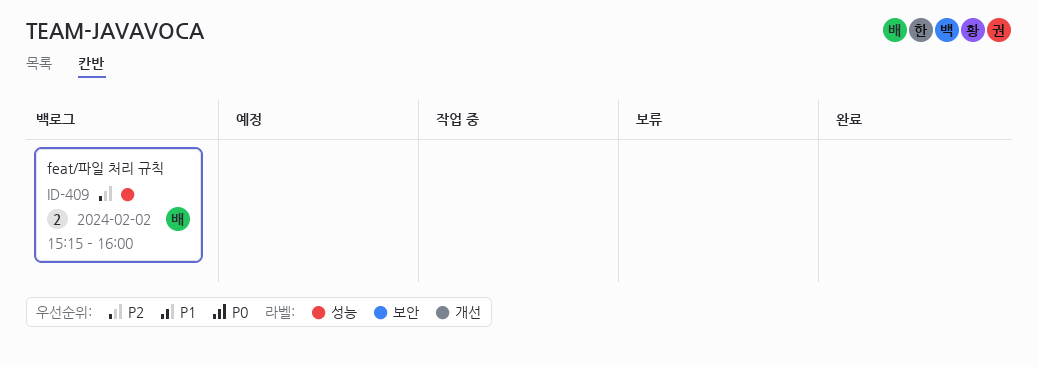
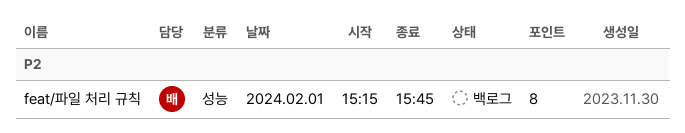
feat/파일 처리 규칙, estimate: 2 -> 8
feat/파일 처리 규칙, day: Feb 2 -> Feb 1
feat/파일 처리 규칙, ends: 16:00 -> 15:45

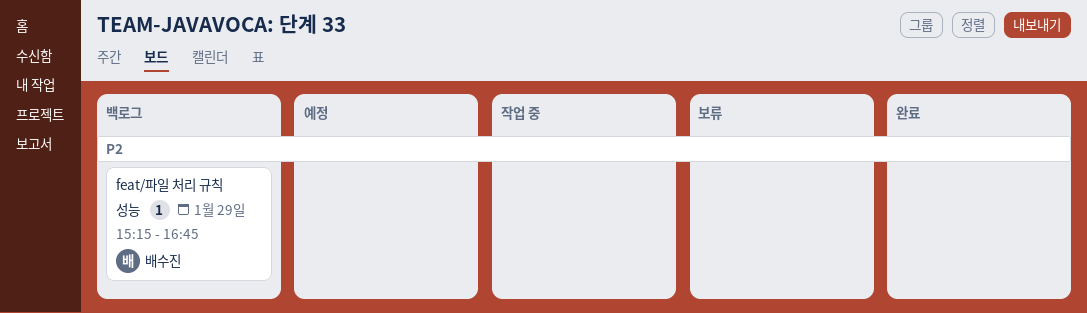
feat/파일 처리 규칙, estimate: 8 -> 1
feat/파일 처리 규칙, day: Feb 1 -> Jan 29
feat/파일 처리 규칙, ends: 15:45 -> 16:45

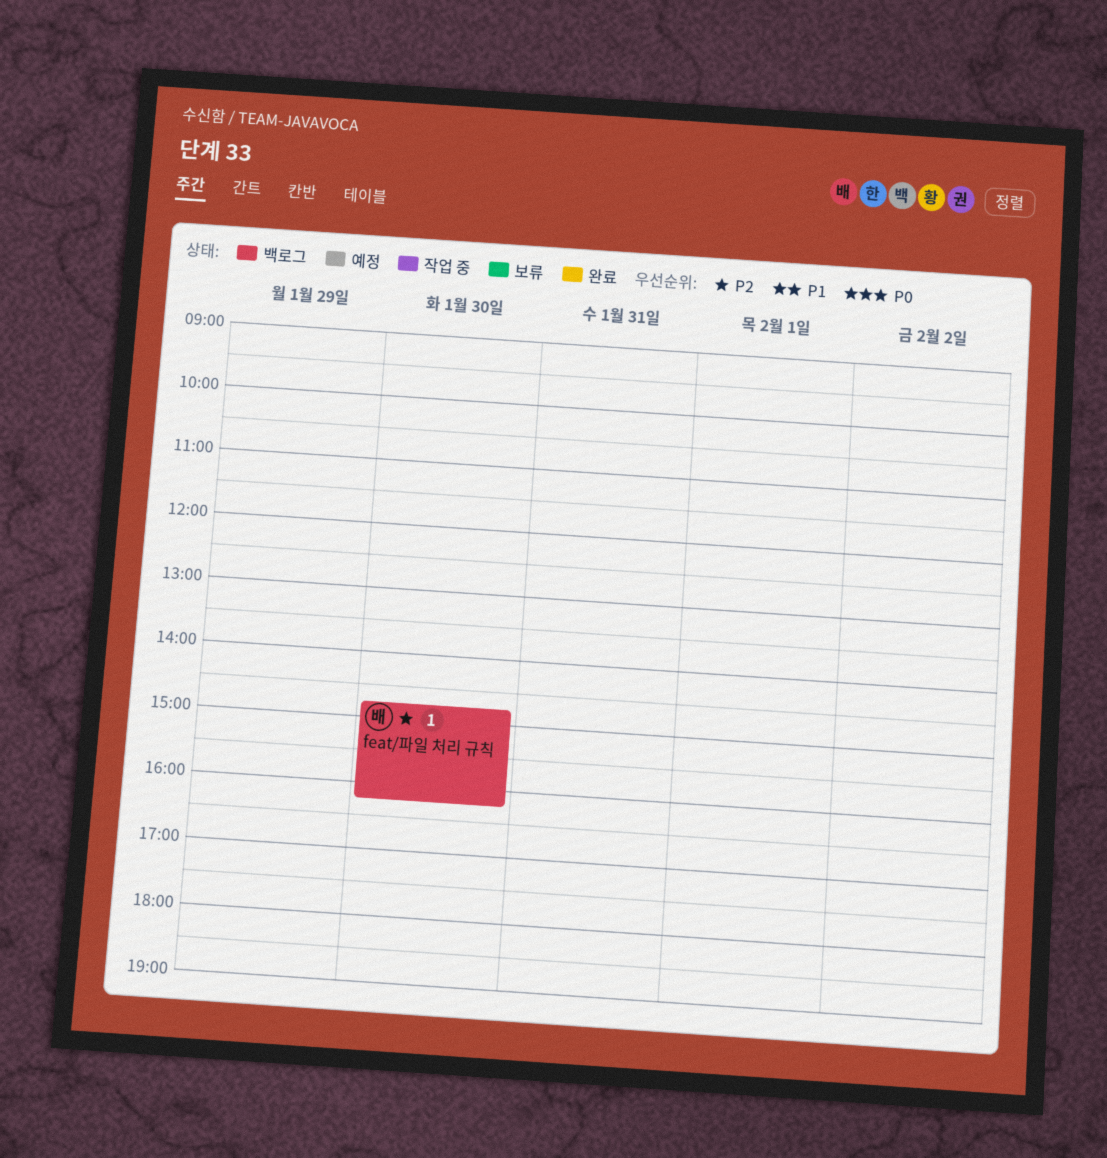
feat/파일 처리 규칙, day: Jan 29 -> Jan 30
feat/파일 처리 규칙, begins: 15:15 -> 14:45
feat/파일 처리 규칙, ends: 16:45 -> 16:15

